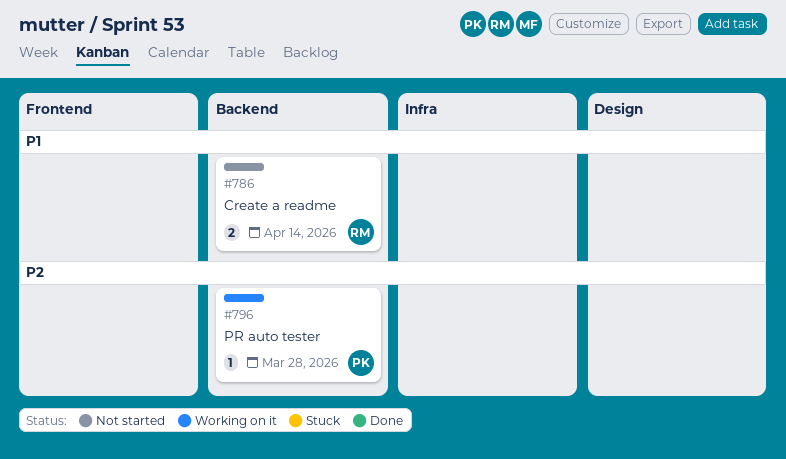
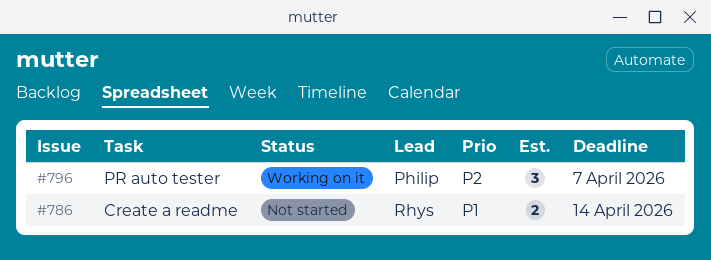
#796, estimate: 1 -> 3
#796, due: Mar 28 -> Apr 7

